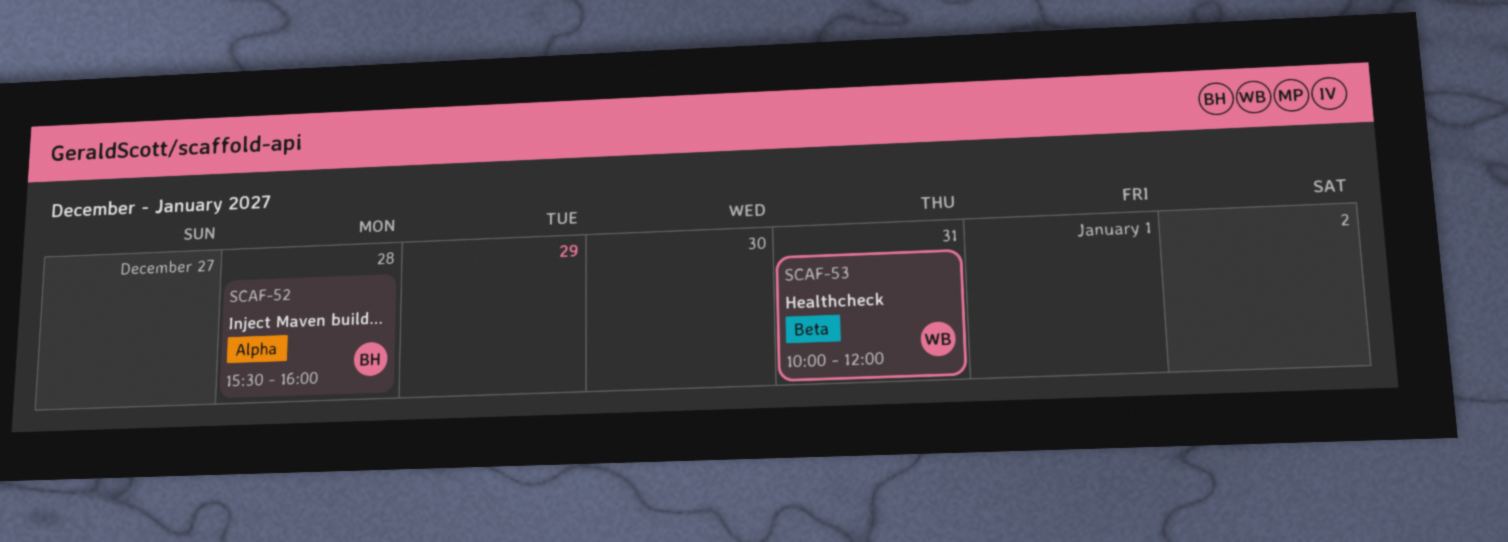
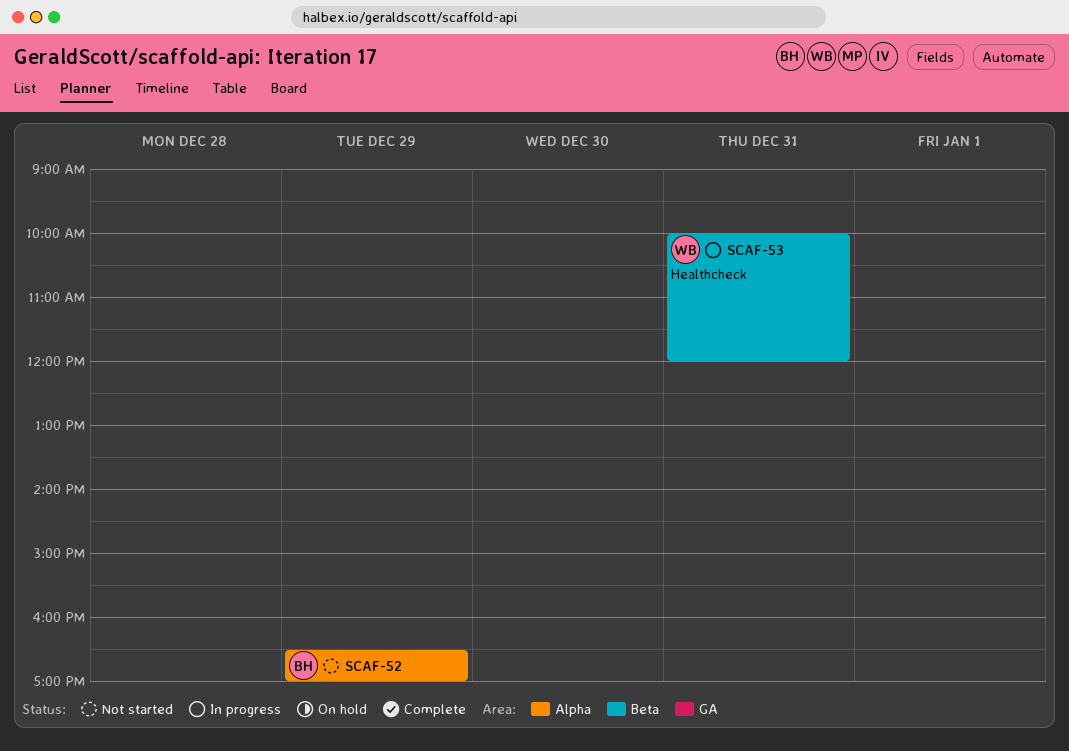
SCAF-52, day: Dec 28 -> Dec 29
SCAF-52, begins: 15:30 -> 16:30
SCAF-52, ends: 16:00 -> 17:00

